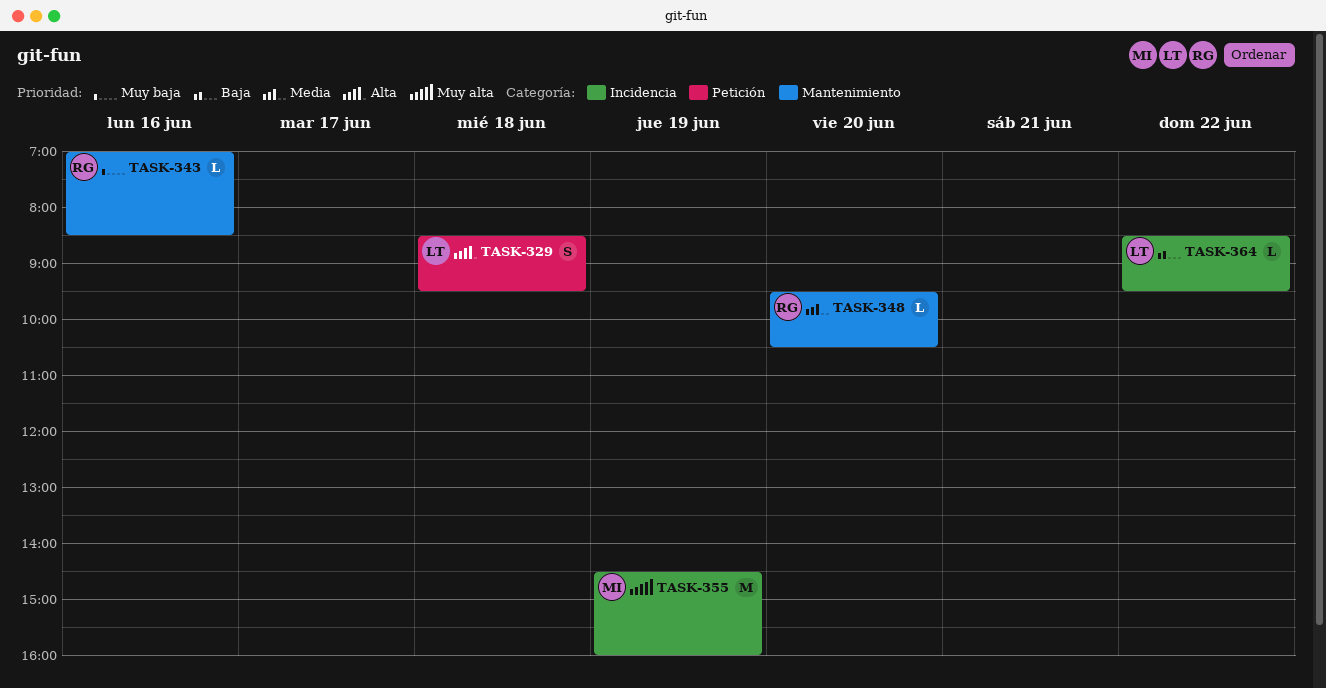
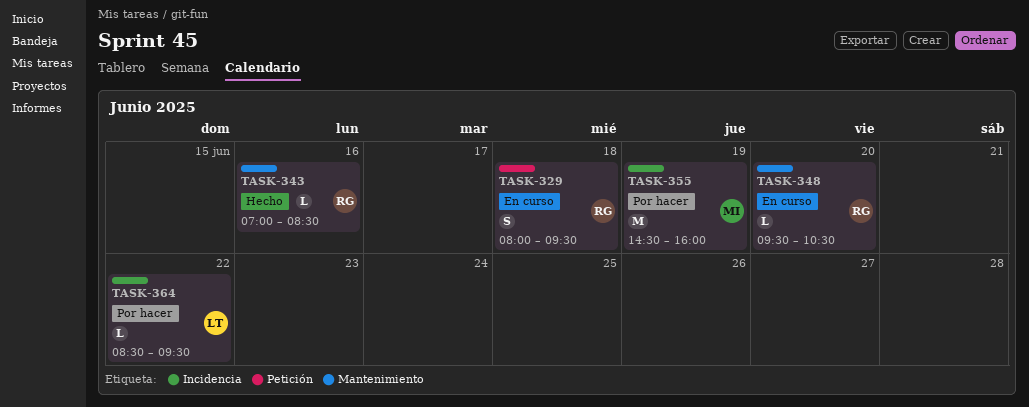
TASK-329, owner: LT -> RG
TASK-329, begins: 08:30 -> 08:00

